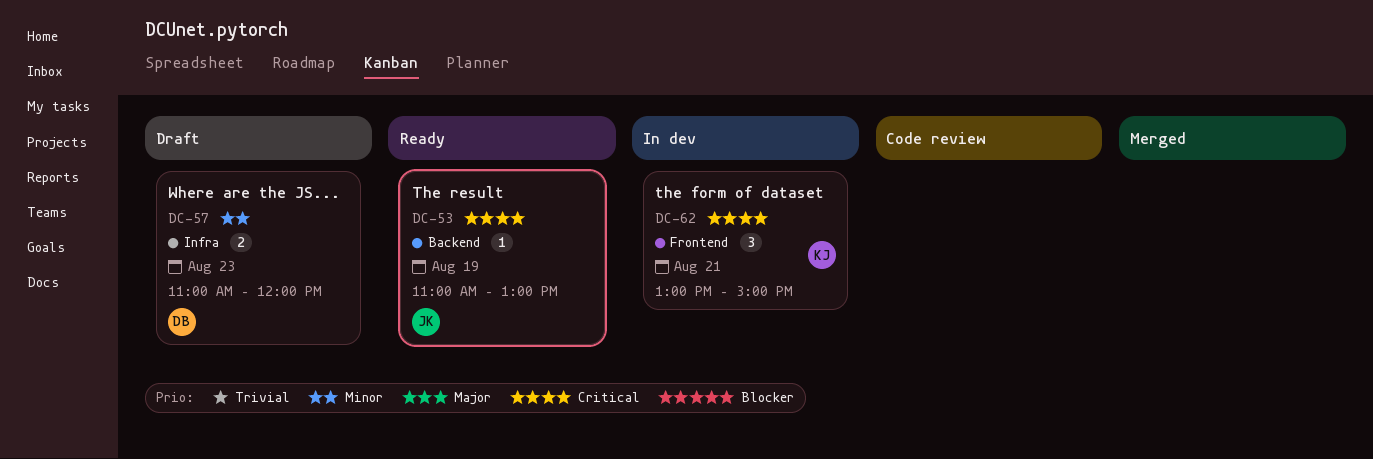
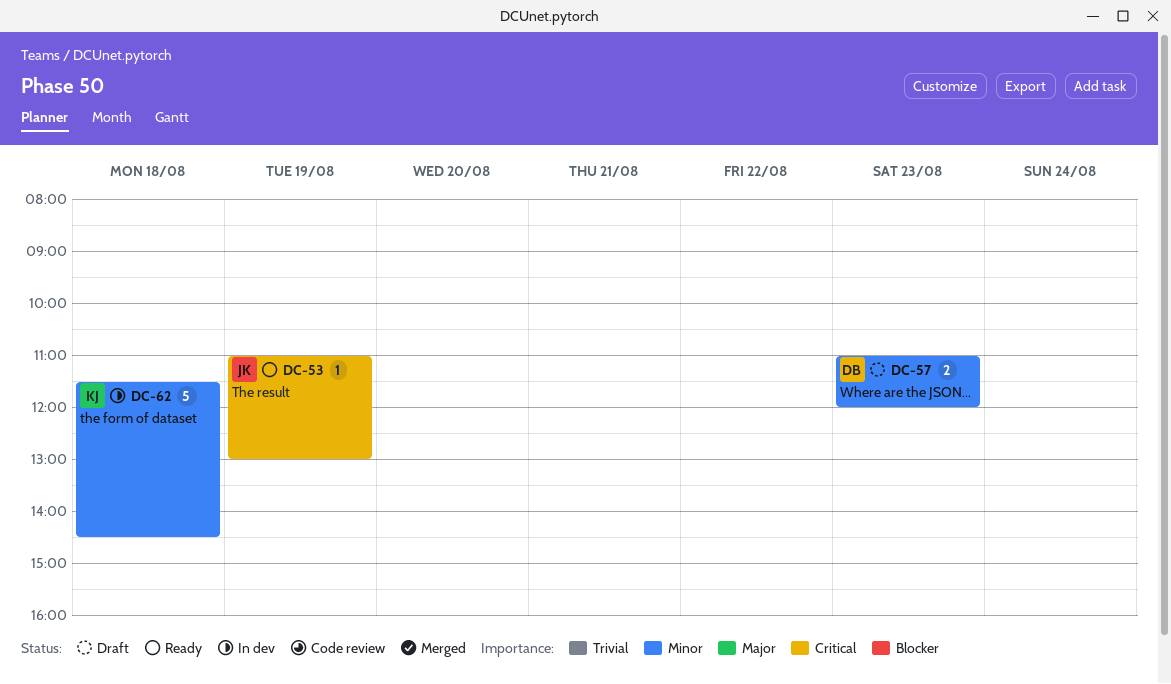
DC-62, priority: Critical -> Minor
DC-62, estimate: 3 -> 5
DC-62, day: Aug 21 -> Aug 18
DC-62, begins: 13:00 -> 11:30
DC-62, ends: 15:00 -> 14:30

